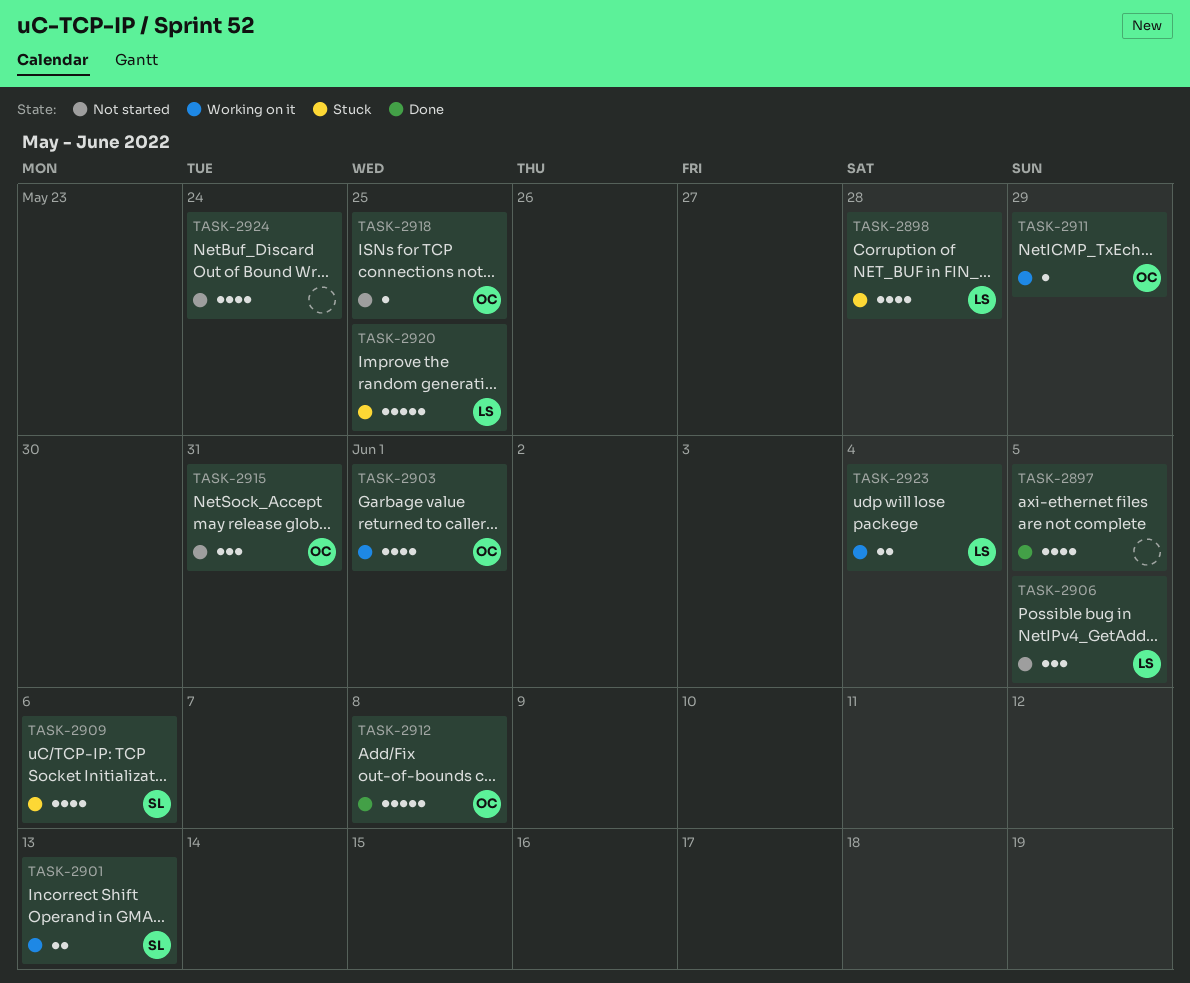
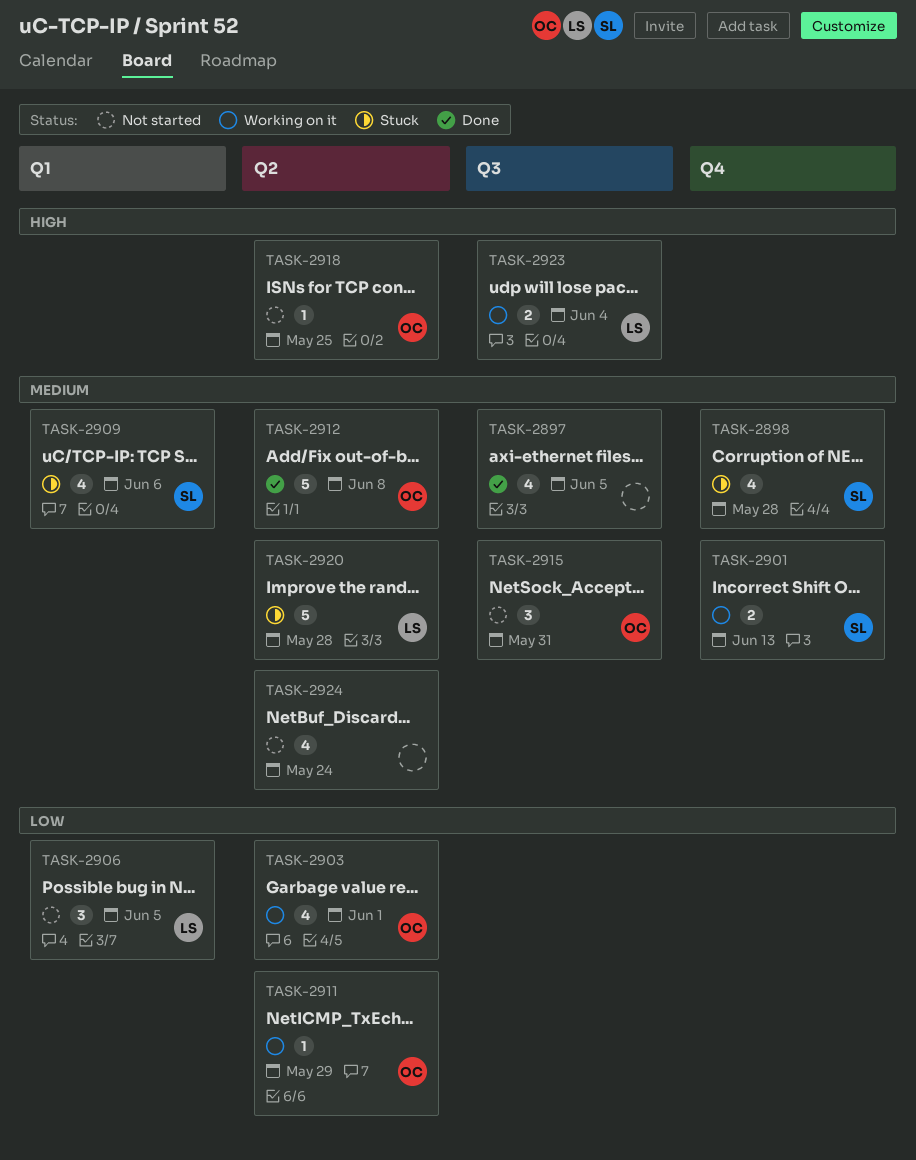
TASK-2898, owner: LS -> SL
TASK-2920, due: May 25 -> May 28

